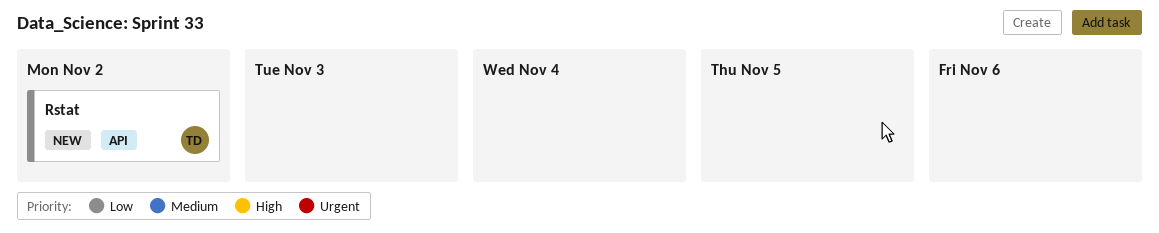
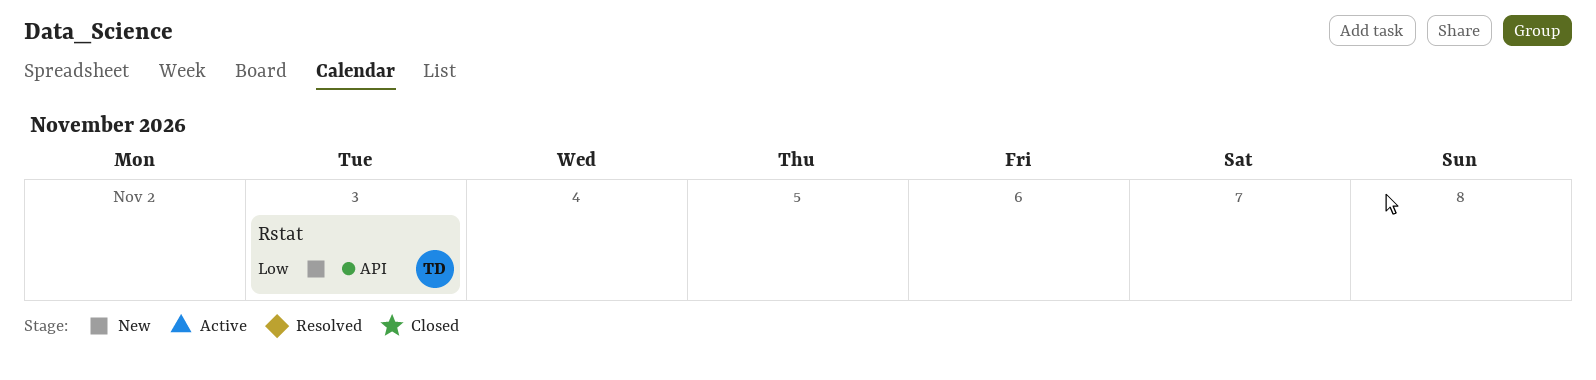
Rstat, due: Nov 2 -> Nov 3

